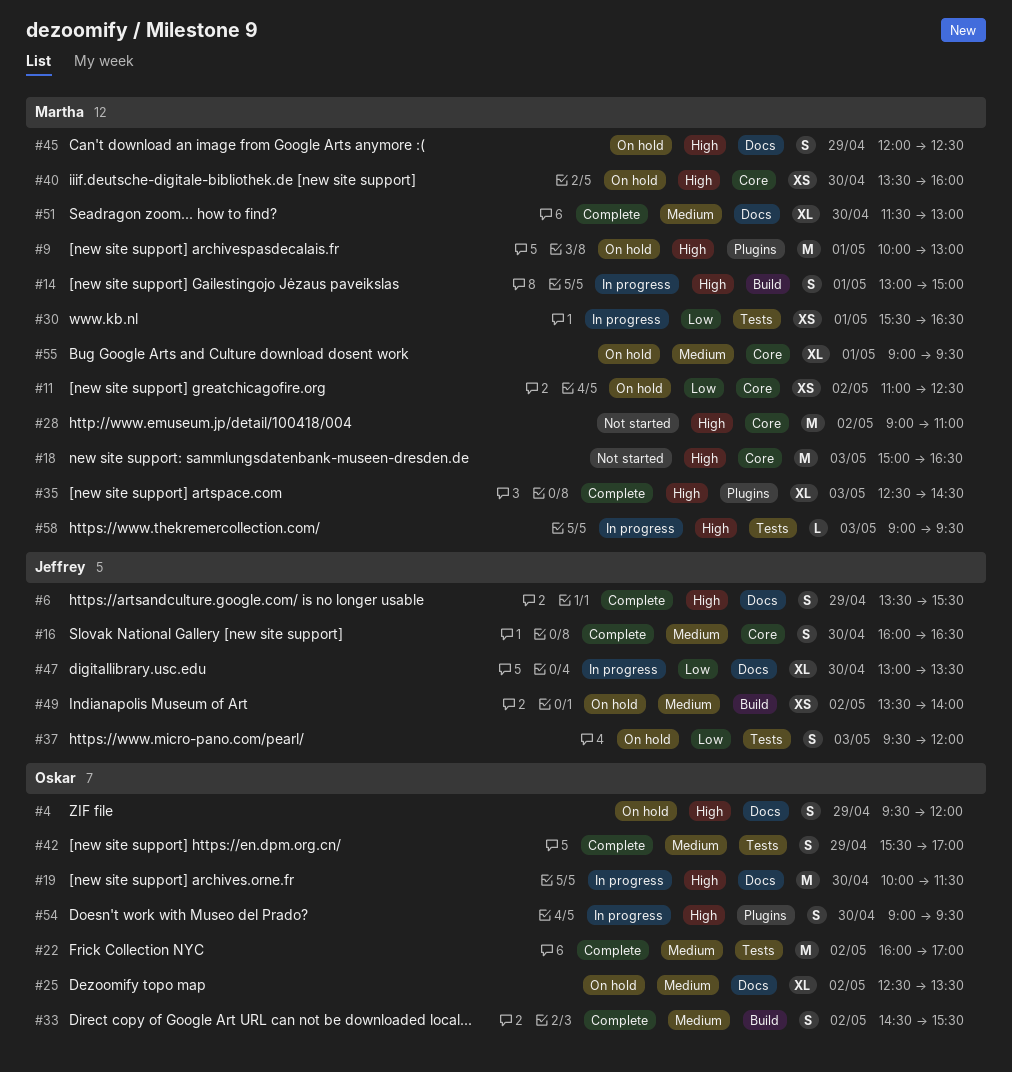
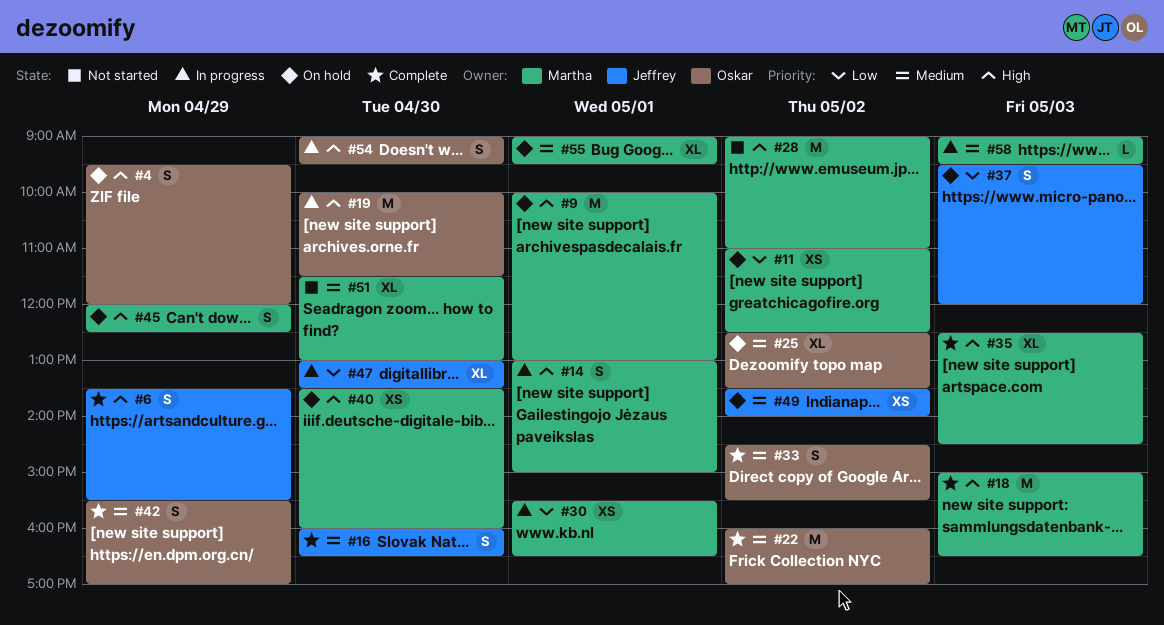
#18, status: Not started -> Complete
#51, status: Complete -> Not started
#58, priority: High -> Medium

